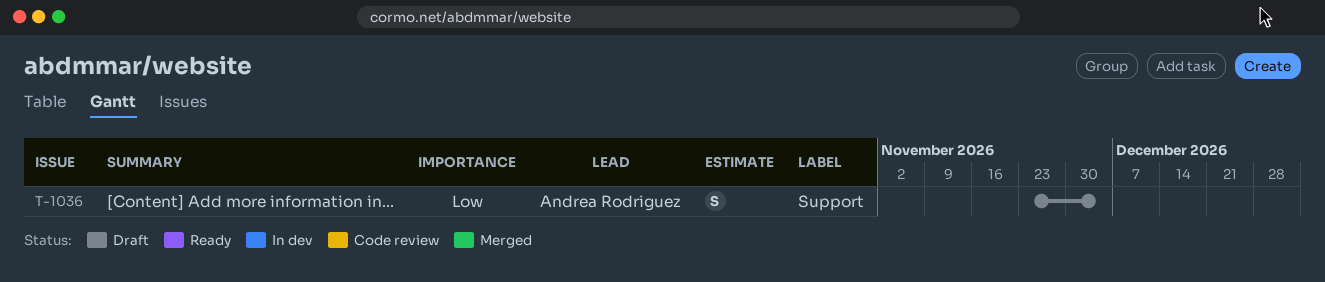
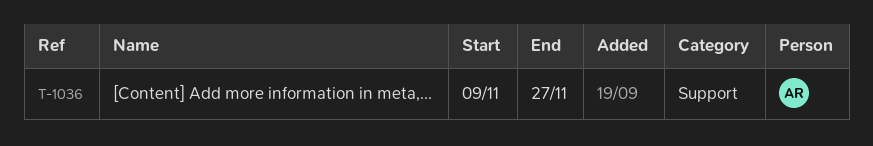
T-1036, start: Nov 23 -> Nov 9
T-1036, due: Dec 4 -> Nov 27

